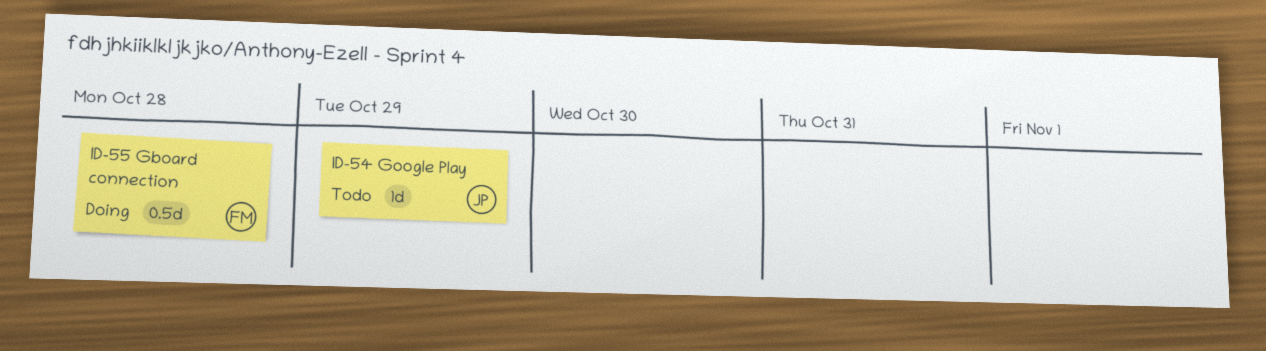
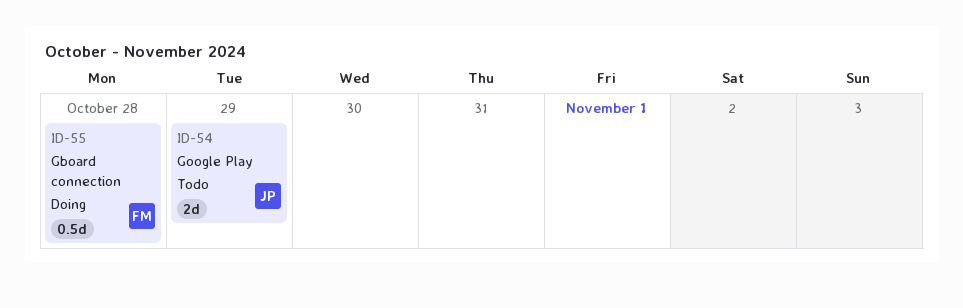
ID-54, estimate: 1d -> 2d

